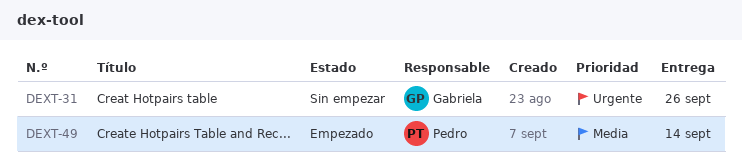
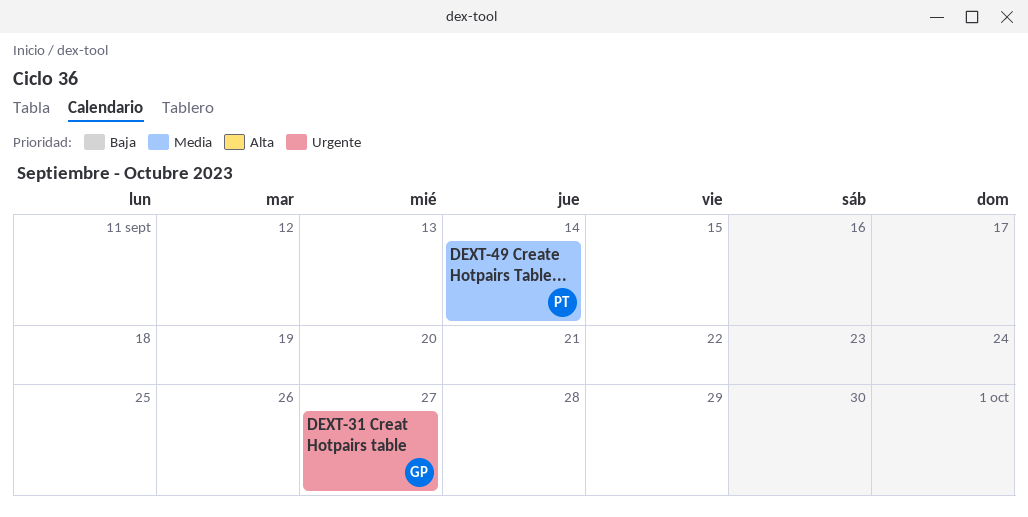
DEXT-31, due: Sep 26 -> Sep 27

